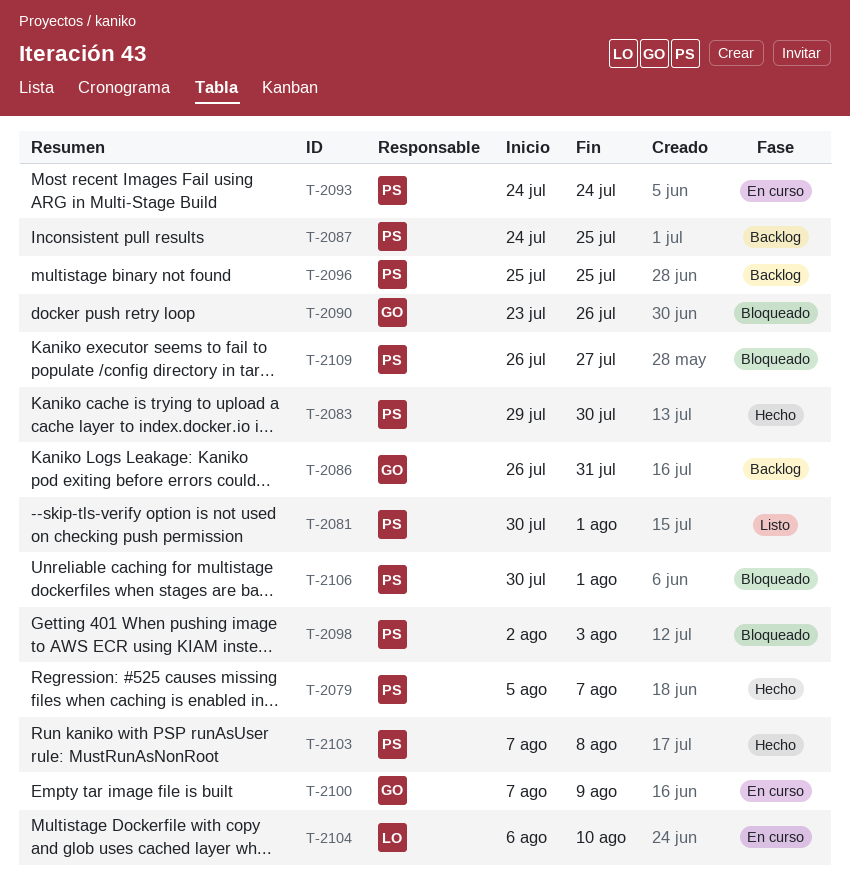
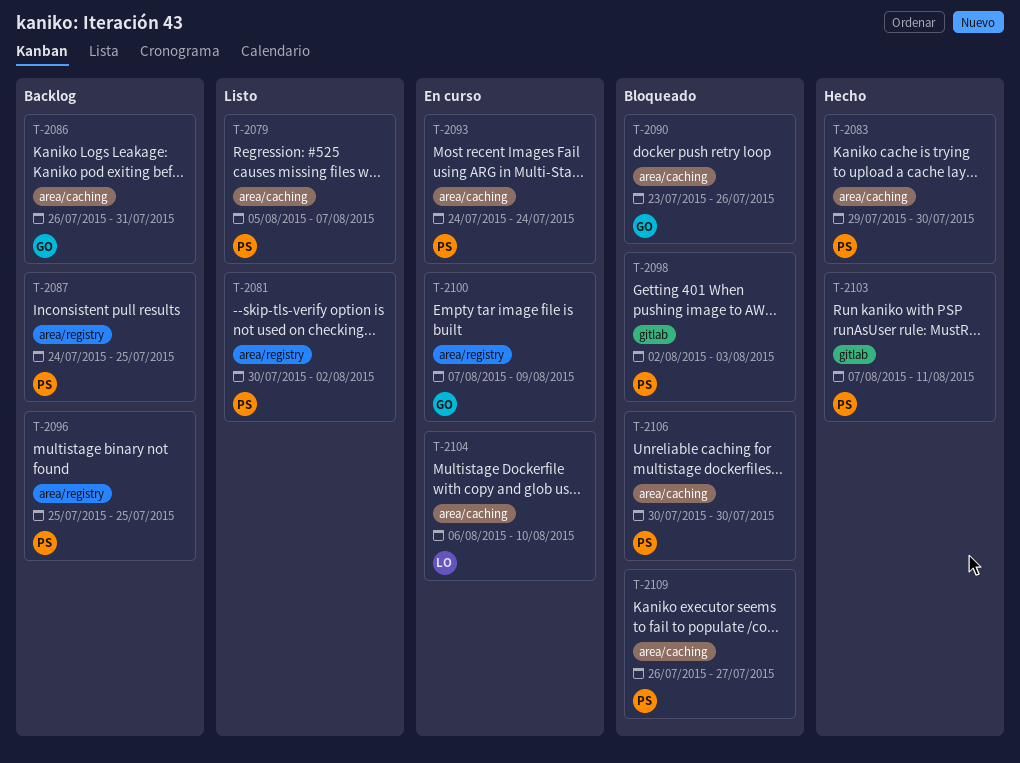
T-2079, status: Hecho -> Listo
T-2081, due: Aug 1 -> Aug 2
T-2103, due: Aug 8 -> Aug 11
T-2106, due: Aug 1 -> Jul 30

